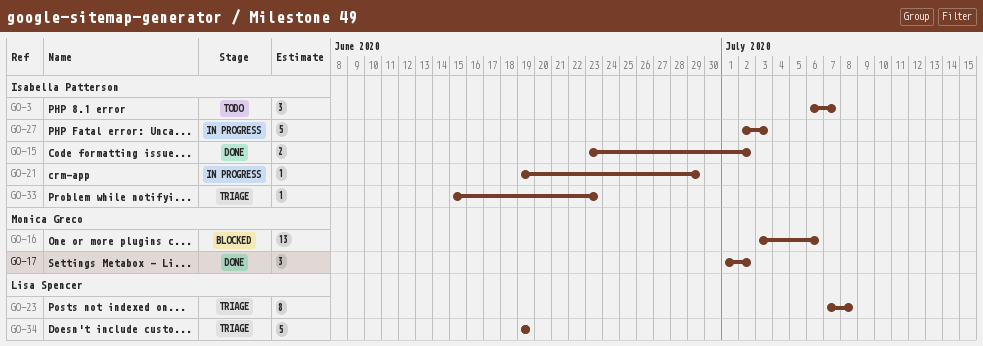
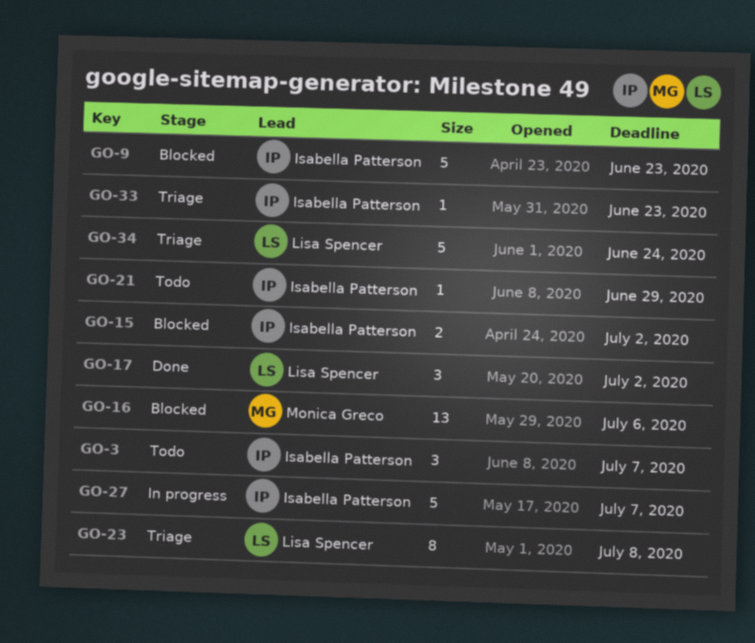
GO-9: none -> present
GO-15, status: Done -> Blocked
GO-17, owner: Monica Greco -> Lisa Spencer
GO-21, status: In progress -> Todo
GO-27, due: Jul 3 -> Jul 7
GO-34, due: Jun 19 -> Jun 24

